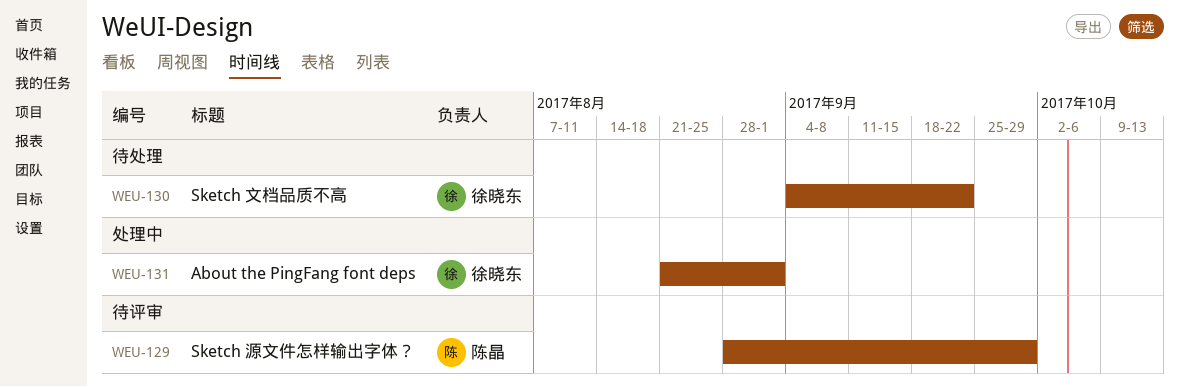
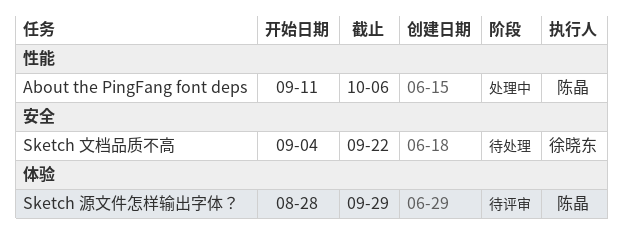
About the PingFang font deps, owner: 徐晓东 -> 陈晶
About the PingFang font deps, start: Aug 21 -> Sep 11
About the PingFang font deps, due: Sep 1 -> Oct 6

